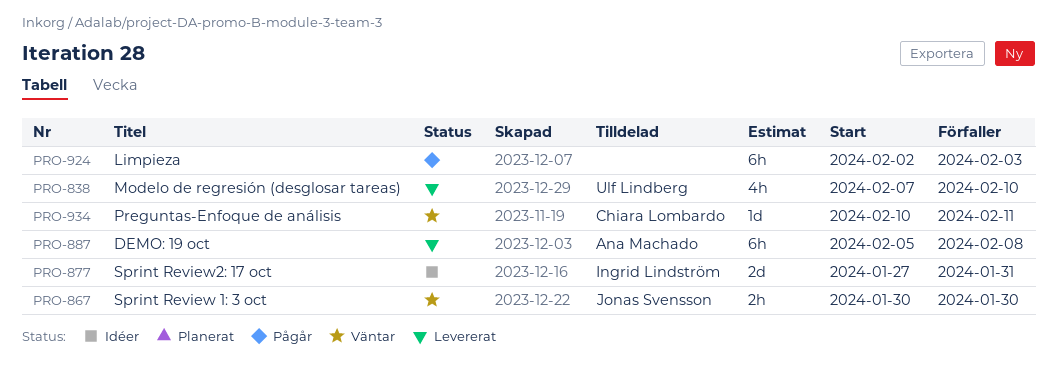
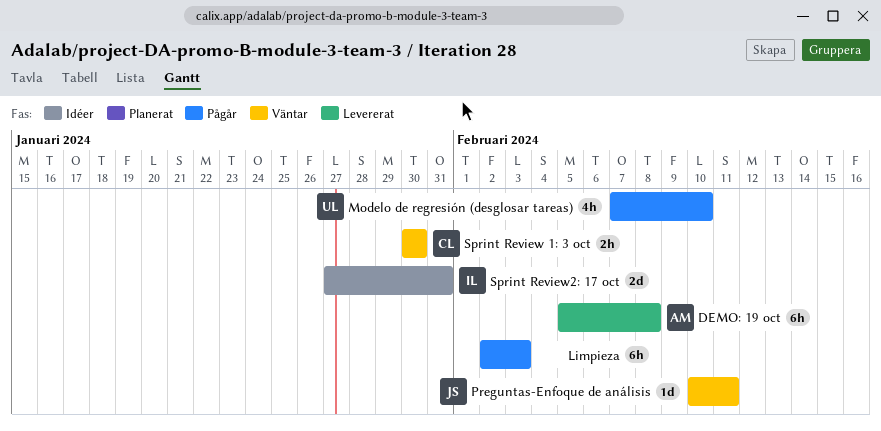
Modelo de regresión (desglosar tareas), status: Levererat -> Pågår
Preguntas-Enfoque de análisis, owner: Chiara Lombardo -> Jonas Svensson
Sprint Review 1: 3 oct, owner: Jonas Svensson -> Chiara Lombardo

